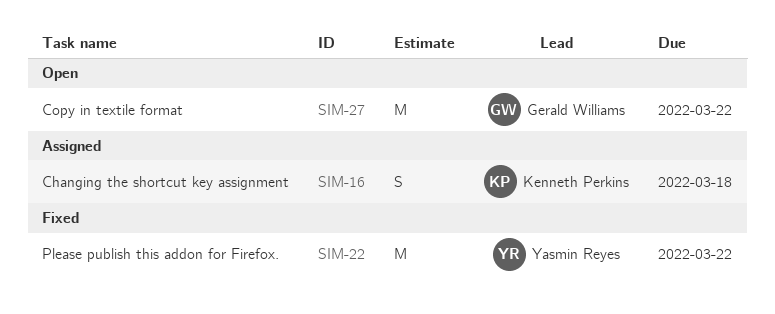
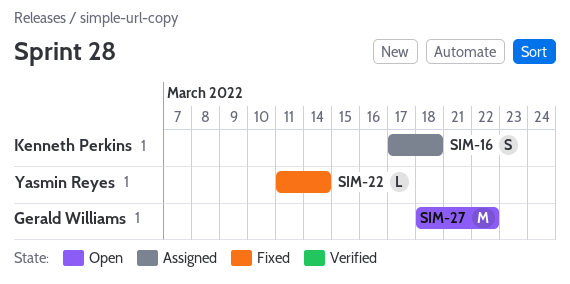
SIM-22, estimate: M -> L
SIM-22, due: Mar 22 -> Mar 14

